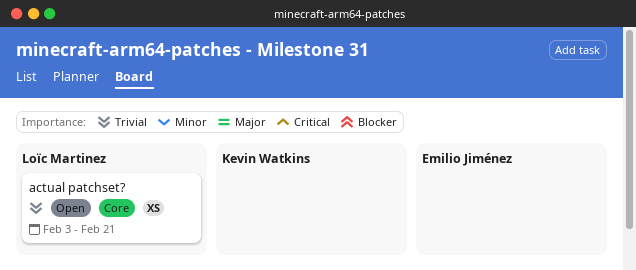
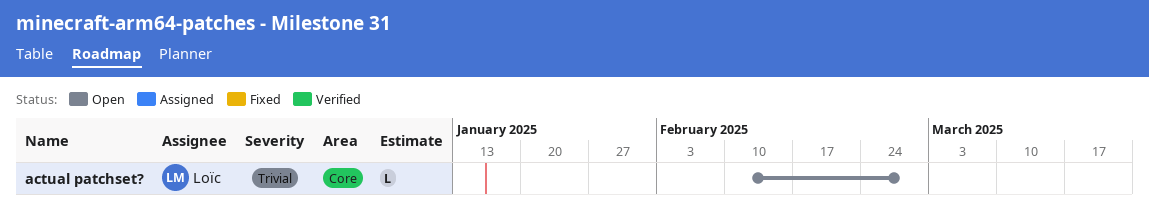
actual patchset?, estimate: XS -> L
actual patchset?, start: Feb 3 -> Feb 10
actual patchset?, due: Feb 21 -> Feb 28

